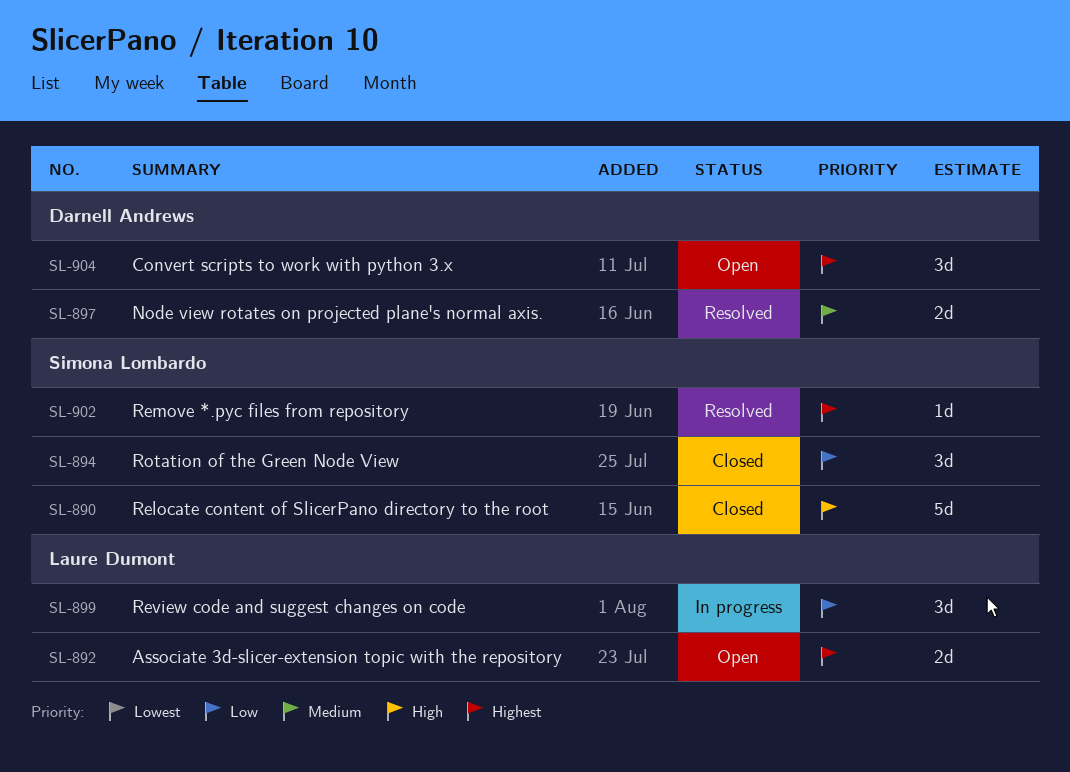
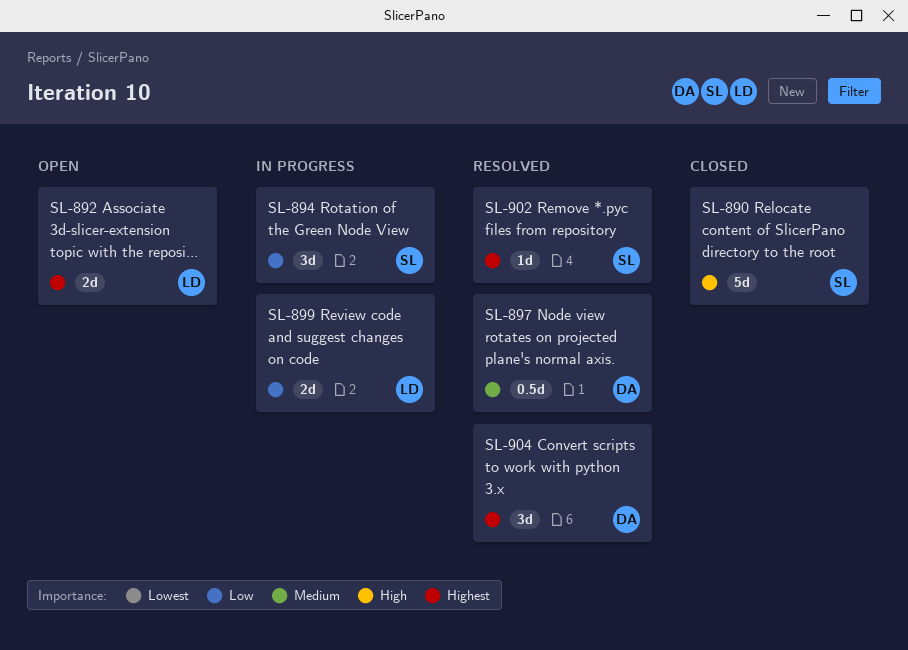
SL-894, status: Closed -> In progress
SL-897, estimate: 2d -> 0.5d
SL-899, estimate: 3d -> 2d
SL-904, status: Open -> Resolved

